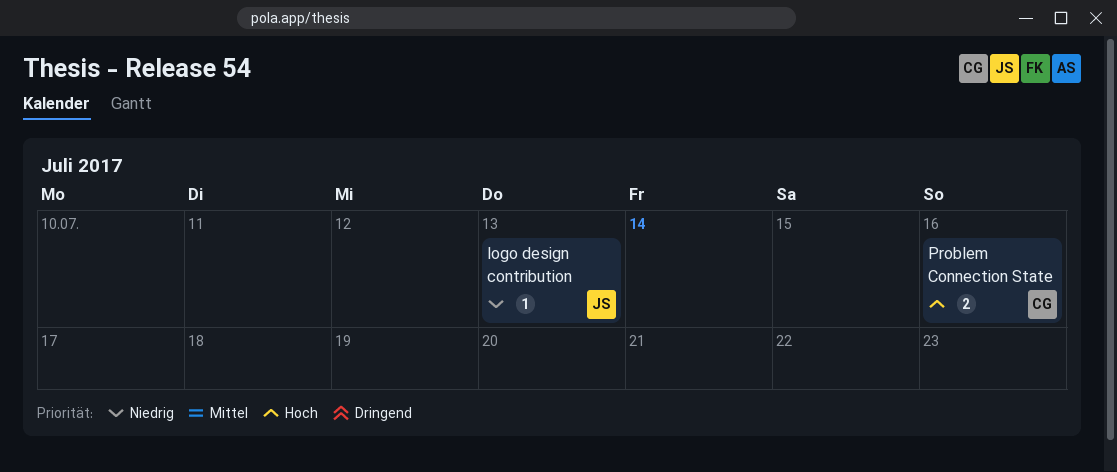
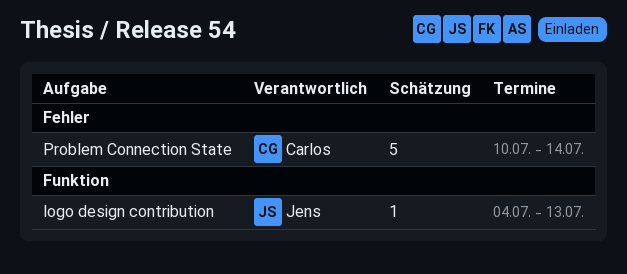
Problem Connection State, estimate: 2 -> 5
Problem Connection State, due: Jul 16 -> Jul 14

